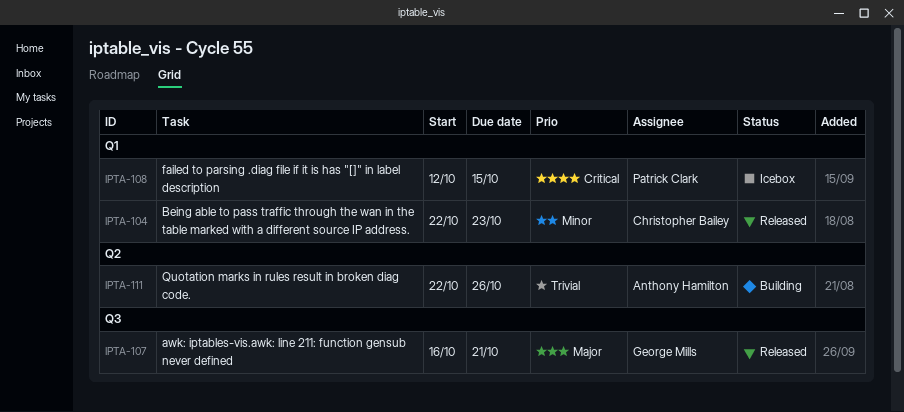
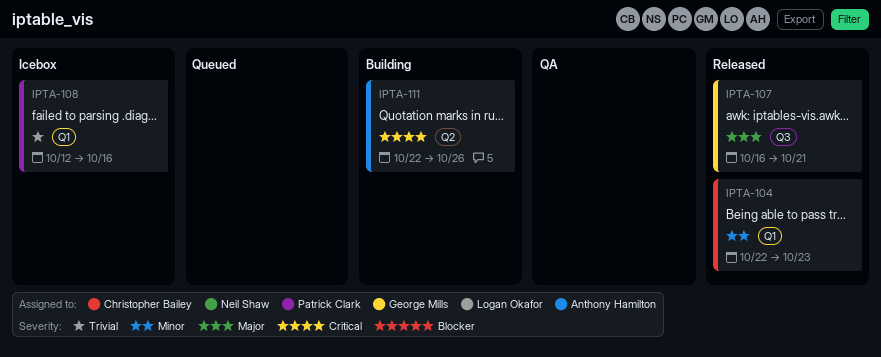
IPTA-108, priority: Critical -> Trivial
IPTA-108, due: Oct 15 -> Oct 16
IPTA-111, priority: Trivial -> Critical

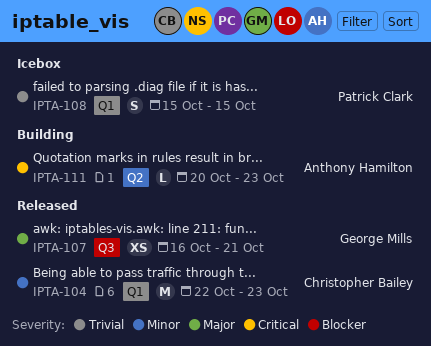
IPTA-108, start: Oct 12 -> Oct 15
IPTA-108, due: Oct 16 -> Oct 15
IPTA-111, start: Oct 22 -> Oct 20
IPTA-111, due: Oct 26 -> Oct 23

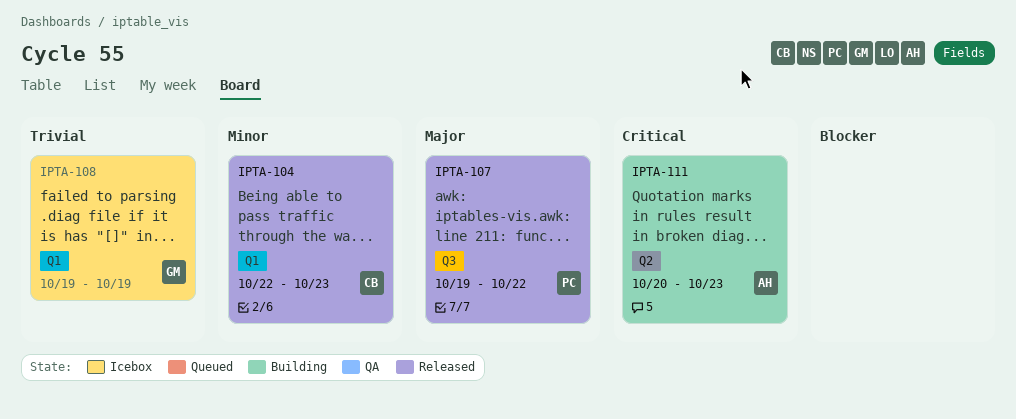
IPTA-107, owner: George Mills -> Patrick Clark
IPTA-107, start: Oct 16 -> Oct 19
IPTA-107, due: Oct 21 -> Oct 22
IPTA-108, owner: Patrick Clark -> George Mills
IPTA-108, start: Oct 15 -> Oct 19
IPTA-108, due: Oct 15 -> Oct 19

